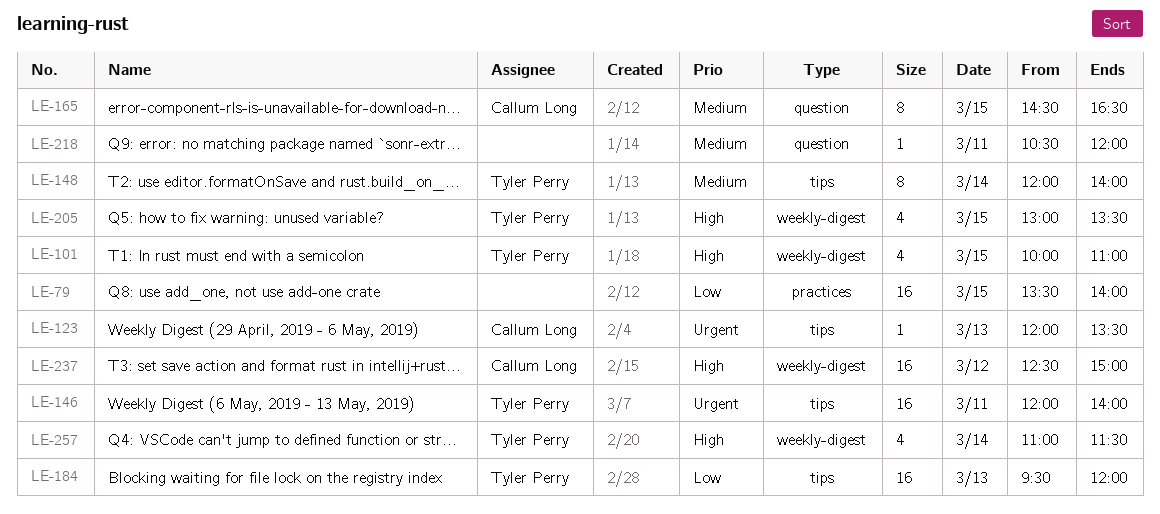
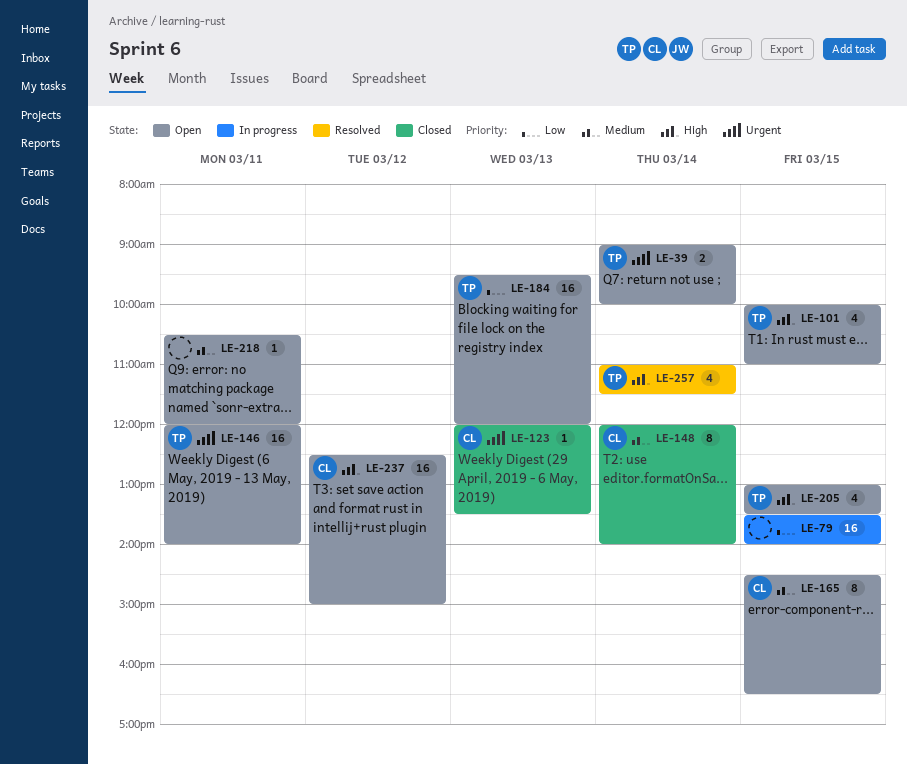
LE-39: none -> present
LE-148, owner: Tyler Perry -> Callum Long

